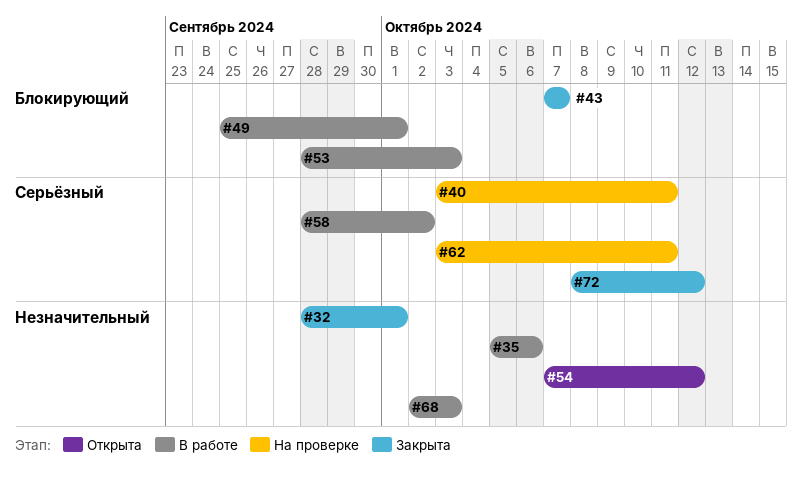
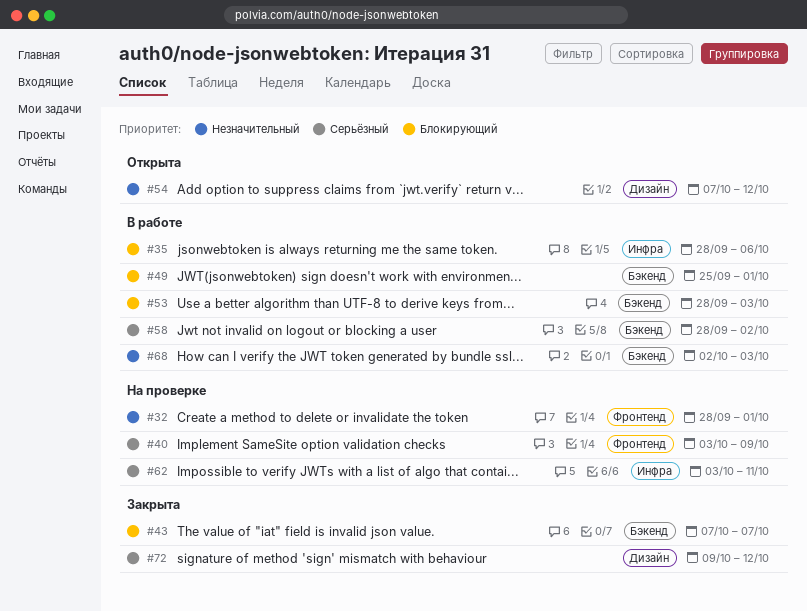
#32, status: Закрыта -> На проверке
#35, priority: Незначительный -> Блокирующий
#35, start: Oct 5 -> Sep 28
#40, due: Oct 11 -> Oct 9
#72, start: Oct 8 -> Oct 9

